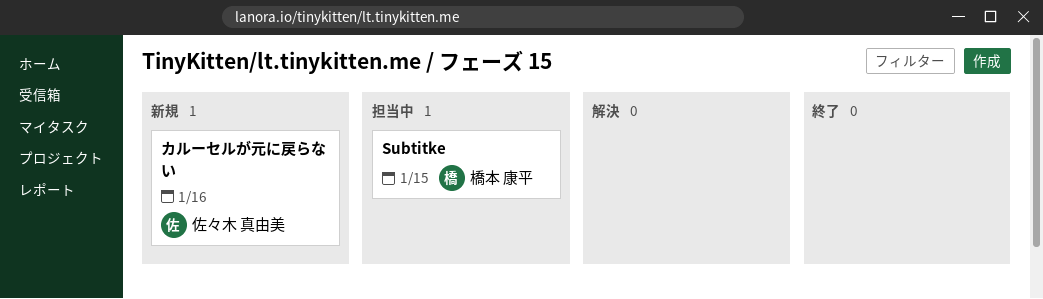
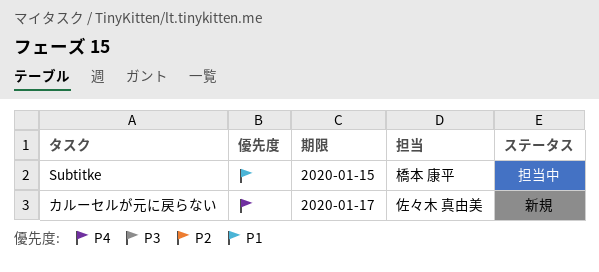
カルーセルが元に戻らない, due: Jan 16 -> Jan 17

